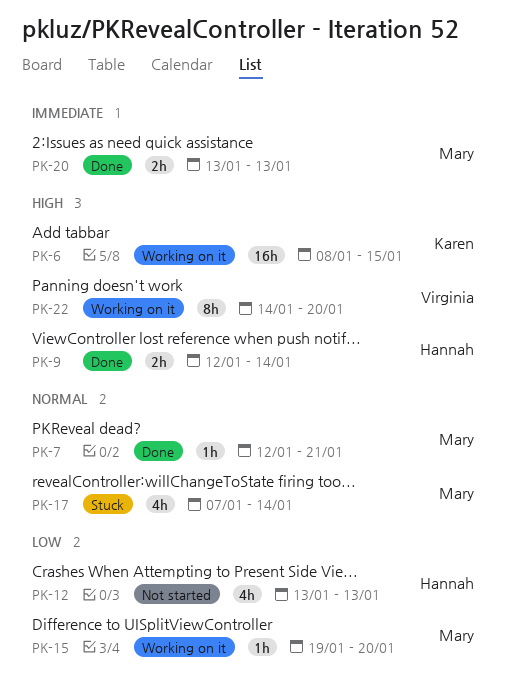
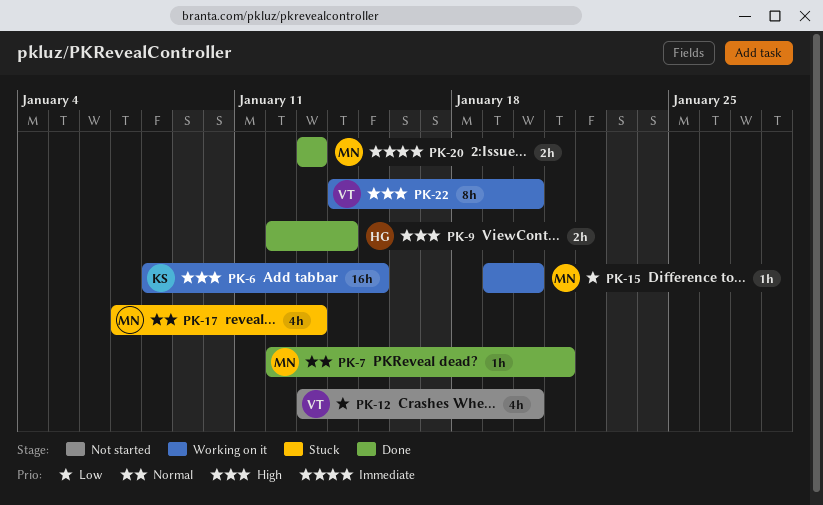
PK-12, owner: Hannah -> Virginia
PK-12, due: Jan 13 -> Jan 20
PK-17, due: Jan 14 -> Jan 13

